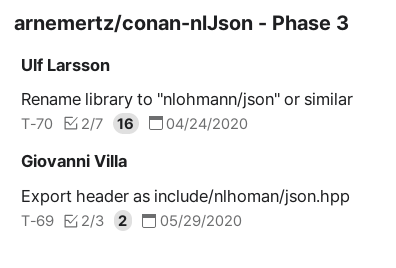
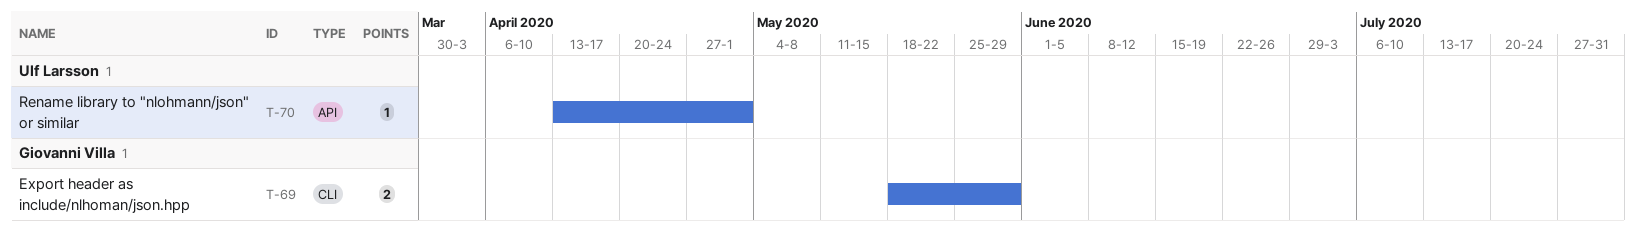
T-70, estimate: 16 -> 1
T-70, due: Apr 24 -> May 1

